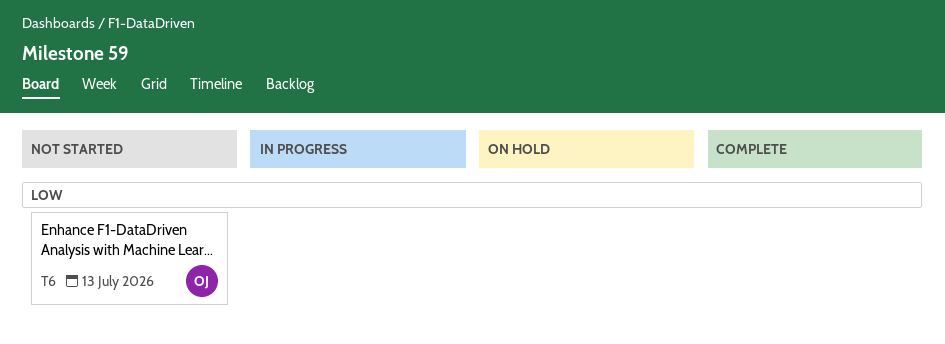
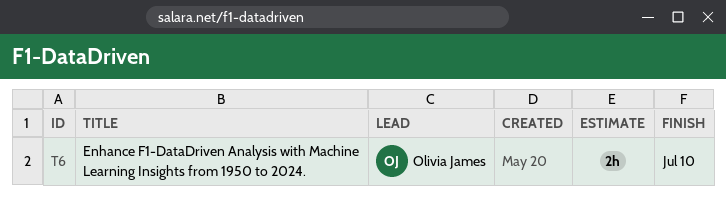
T6, due: Jul 13 -> Jul 10

